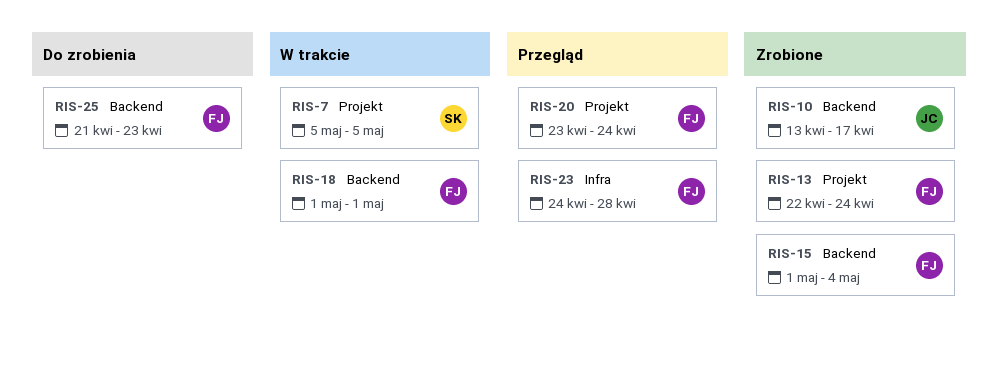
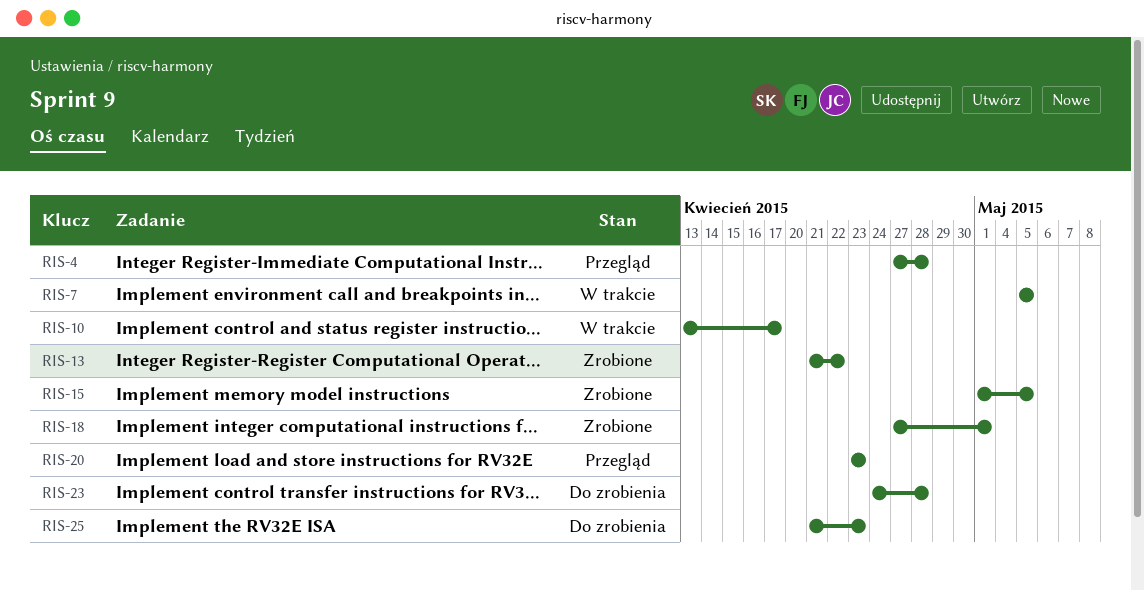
RIS-4: none -> present
RIS-10, status: Zrobione -> W trakcie
RIS-13, start: Apr 22 -> Apr 21
RIS-13, due: Apr 24 -> Apr 22
RIS-15, due: May 4 -> May 5
RIS-18, status: W trakcie -> Zrobione
RIS-18, start: May 1 -> Apr 27
RIS-20, due: Apr 24 -> Apr 23
RIS-23, status: Przegląd -> Do zrobienia

